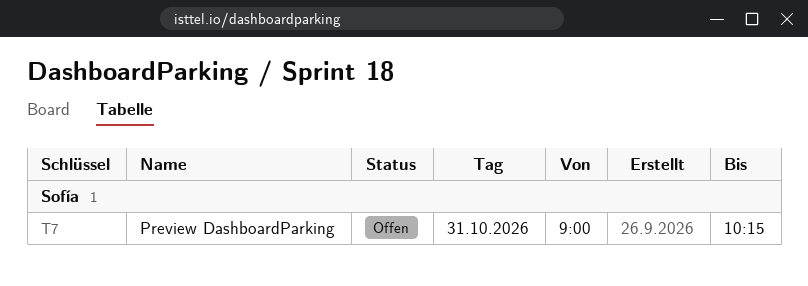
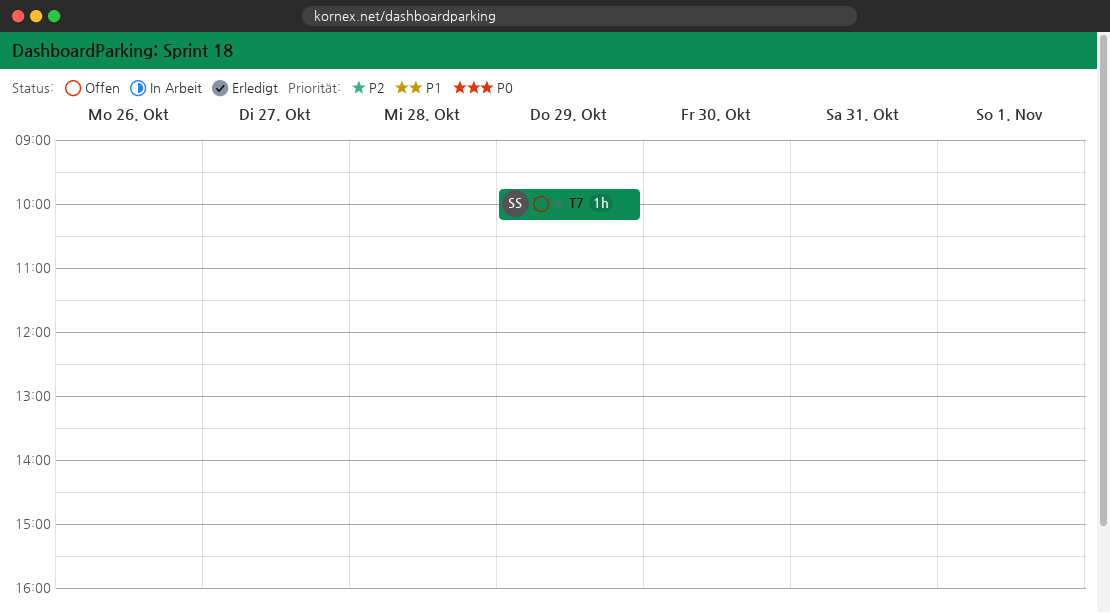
T7, day: Oct 31 -> Oct 29
T7, begins: 09:00 -> 09:45

